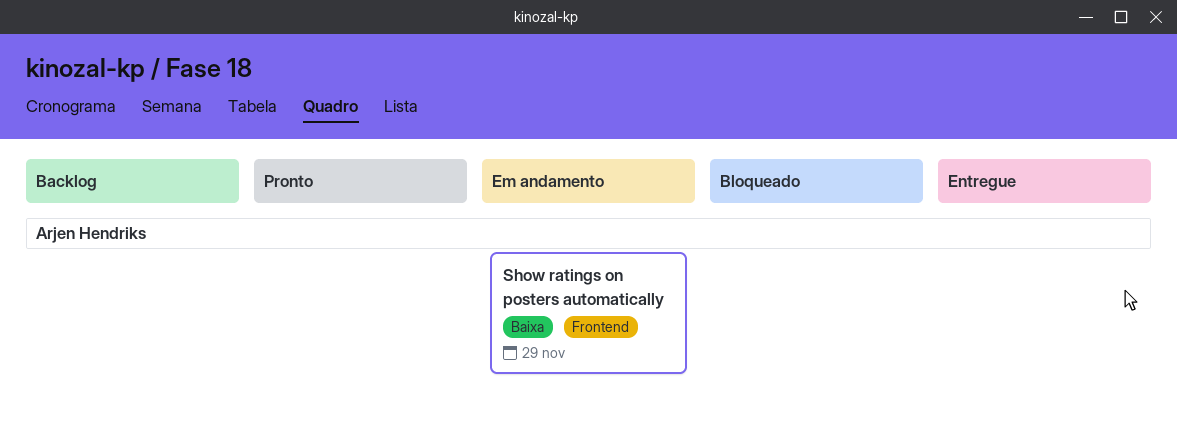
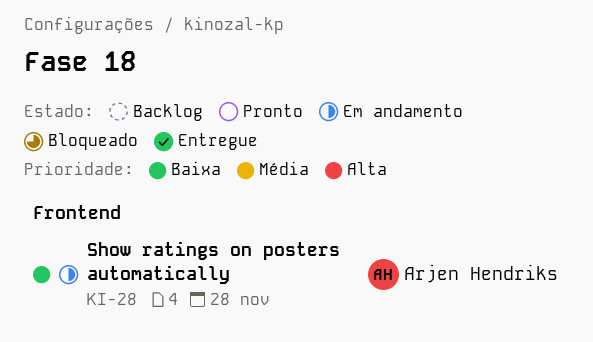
Show ratings on posters automatically, due: Nov 29 -> Nov 28

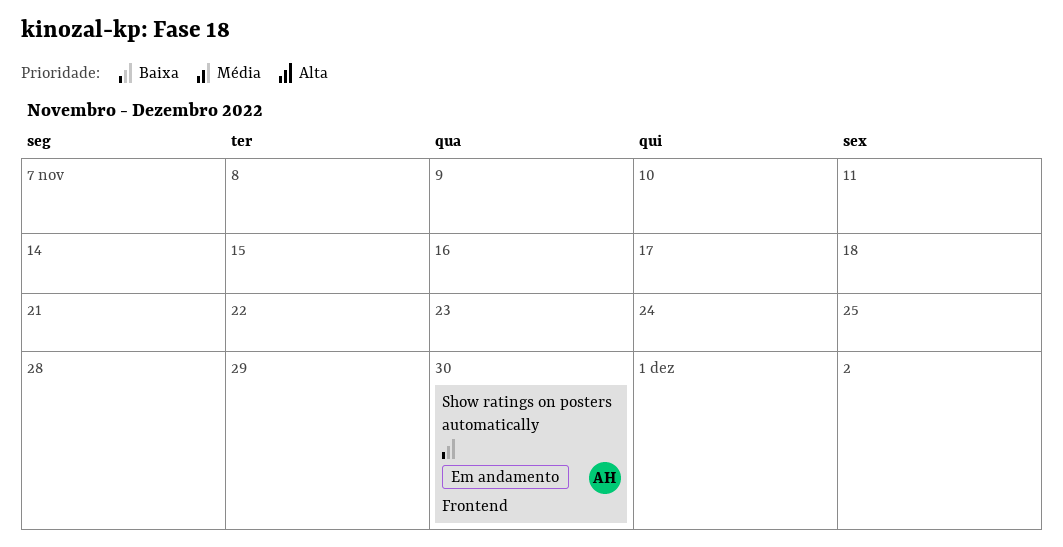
Show ratings on posters automatically, due: Nov 28 -> Nov 30

